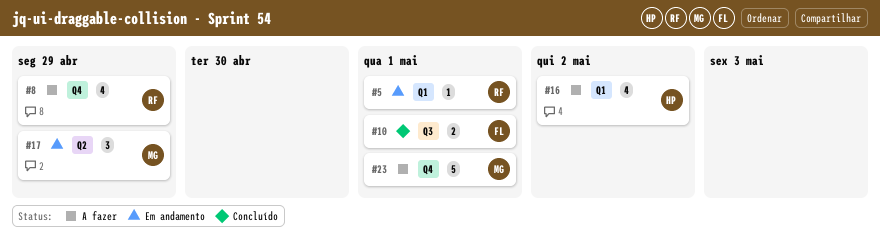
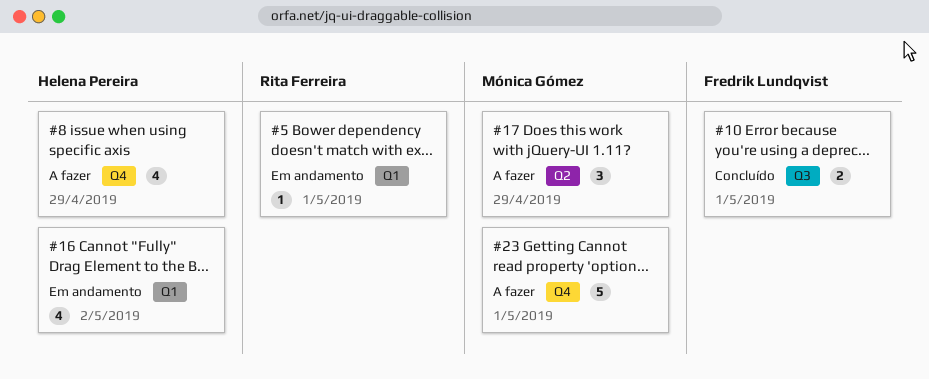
#8, owner: Rita Ferreira -> Helena Pereira
#16, status: A fazer -> Em andamento
#17, status: Em andamento -> A fazer

